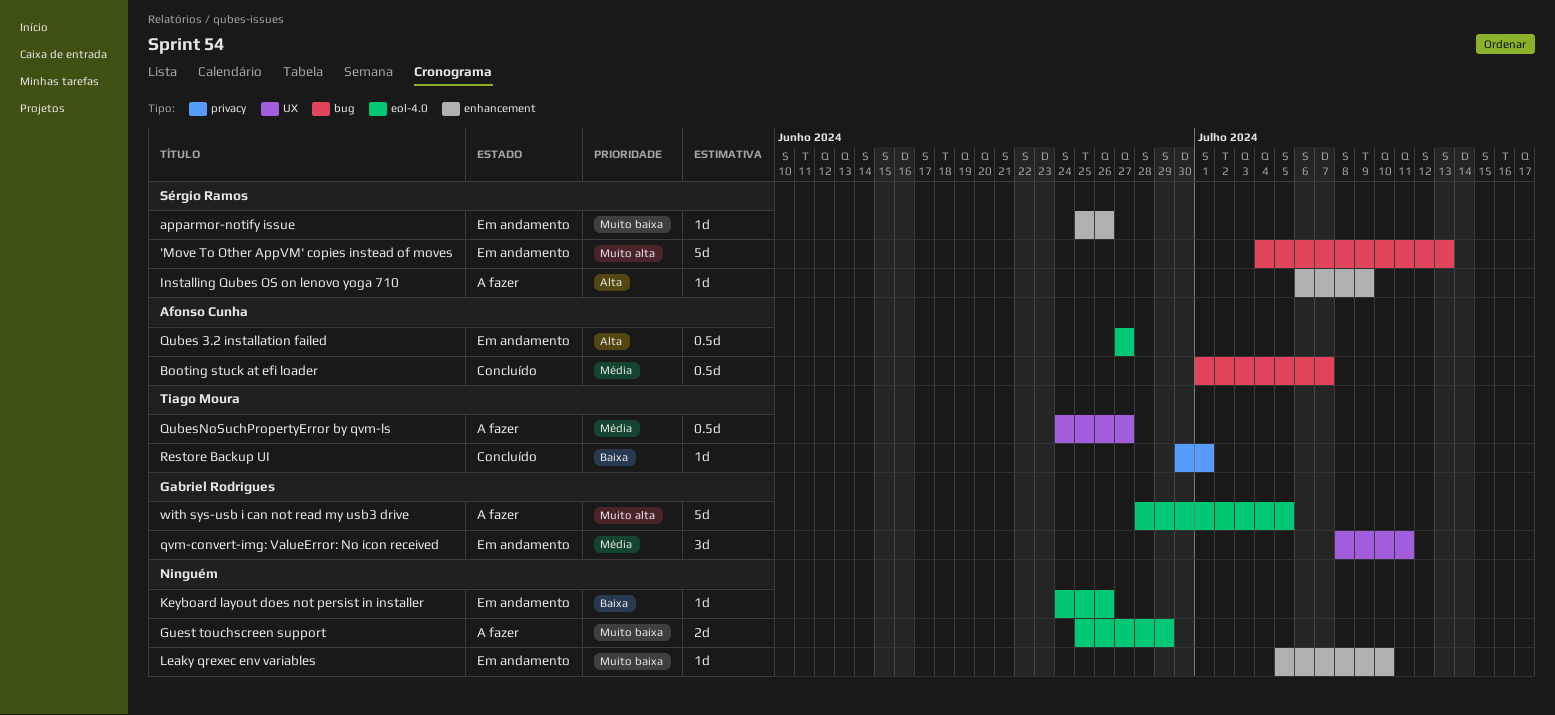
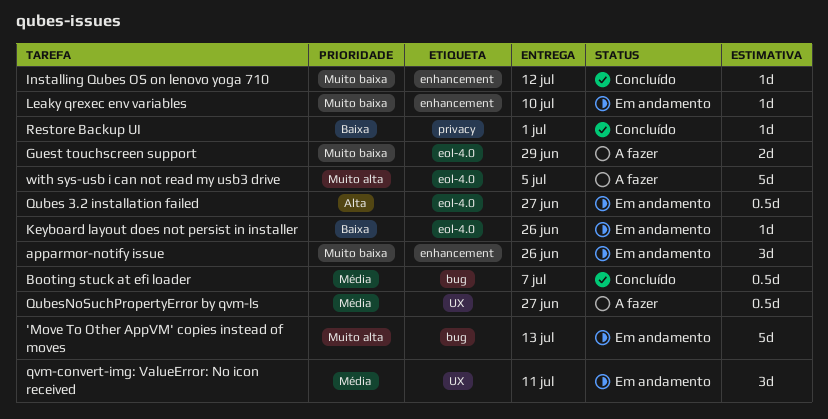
apparmor-notify issue, estimate: 1d -> 3d
Installing Qubes OS on lenovo yoga 710, status: A fazer -> Concluído
Installing Qubes OS on lenovo yoga 710, priority: Alta -> Muito baixa
Installing Qubes OS on lenovo yoga 710, due: Jul 9 -> Jul 12

